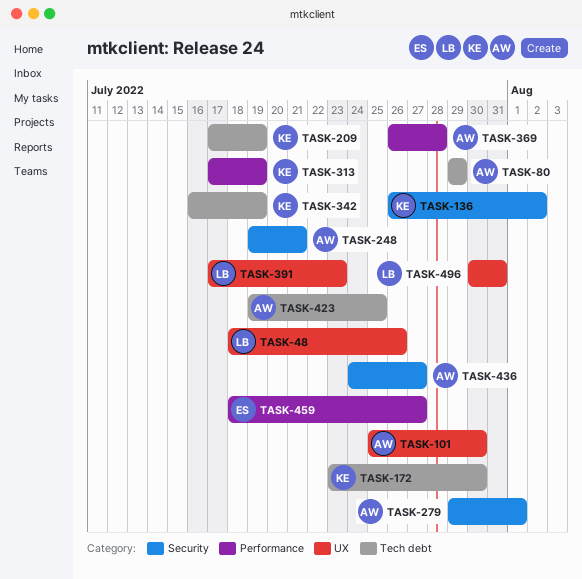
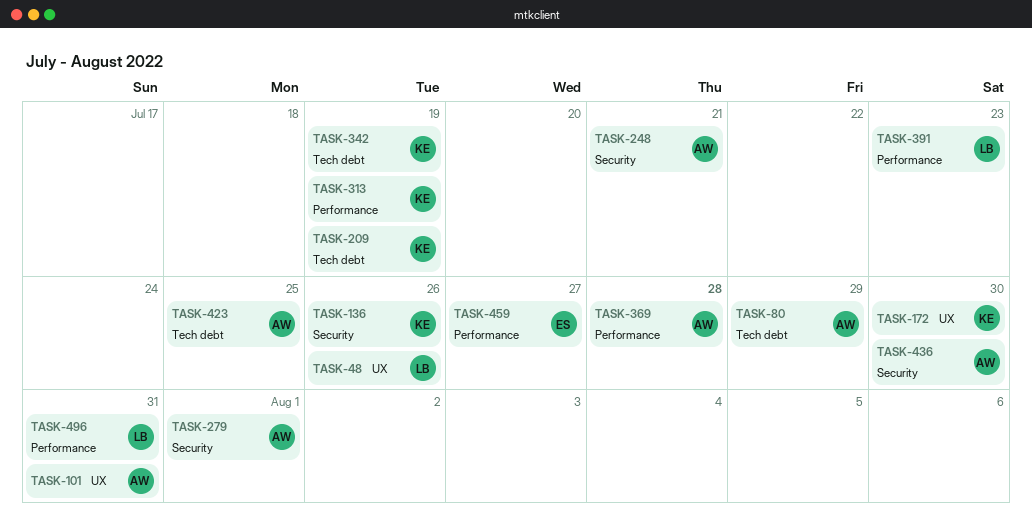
TASK-101, due: Jul 30 -> Jul 31
TASK-136, due: Aug 2 -> Jul 26
TASK-172, label: Tech debt -> UX
TASK-391, label: UX -> Performance
TASK-436, due: Jul 27 -> Jul 30
TASK-496, label: UX -> Performance

